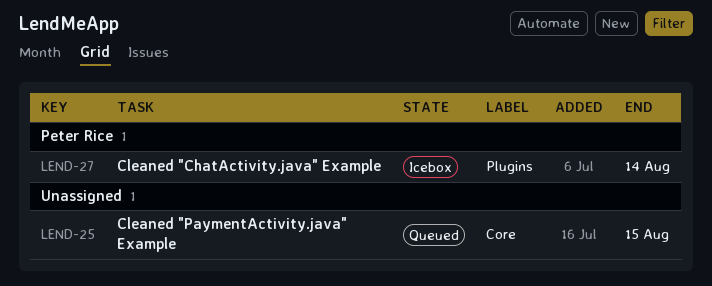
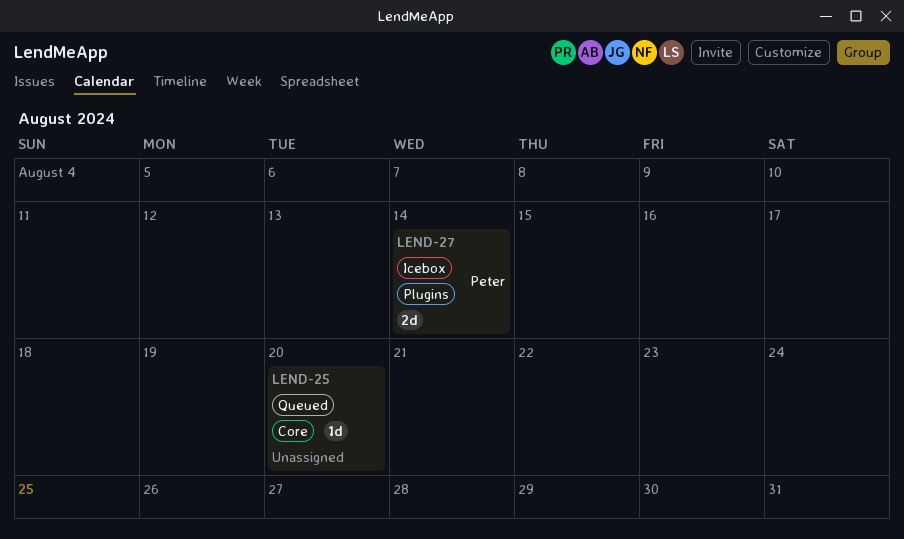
LEND-25, due: Aug 15 -> Aug 20

